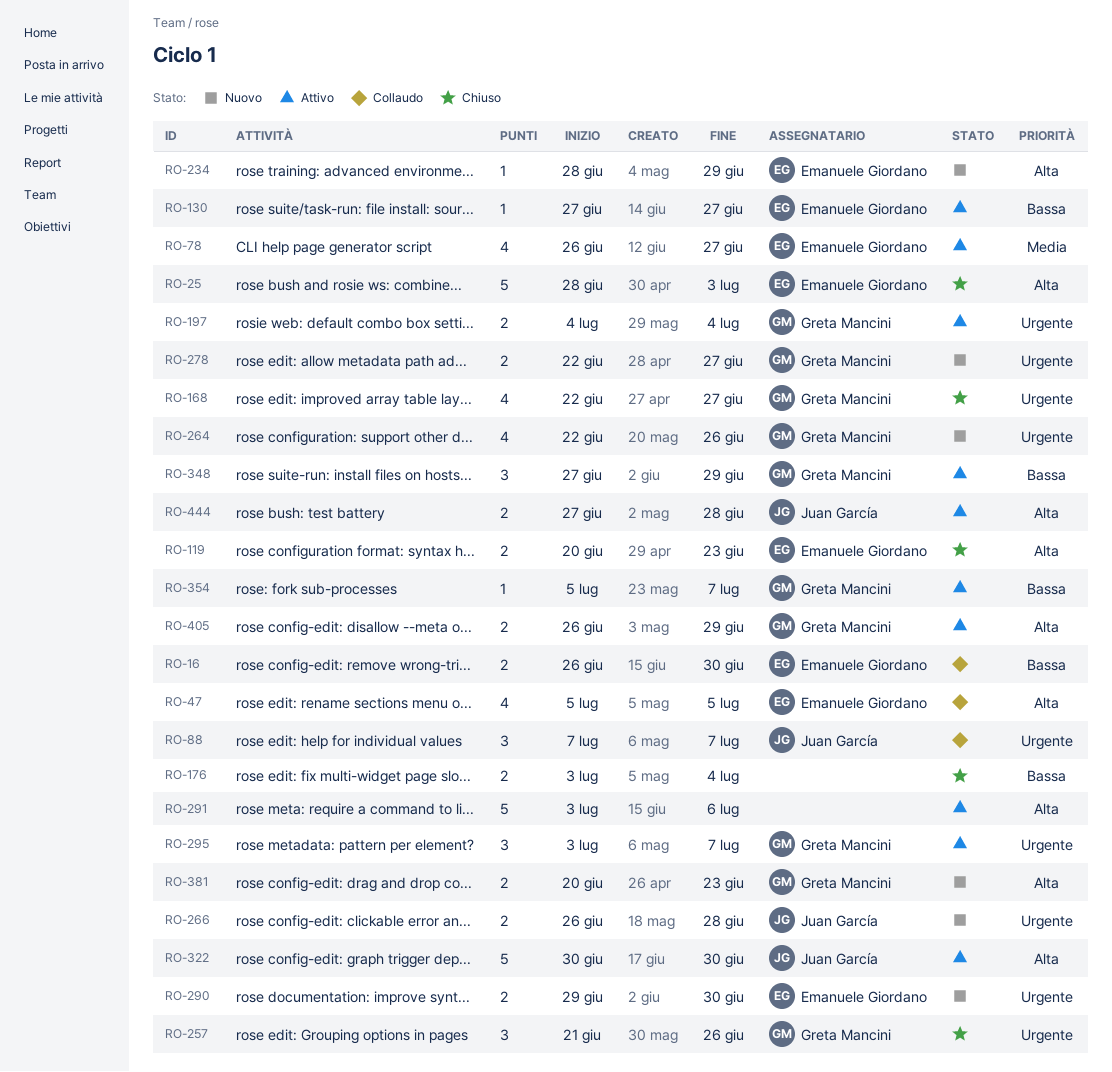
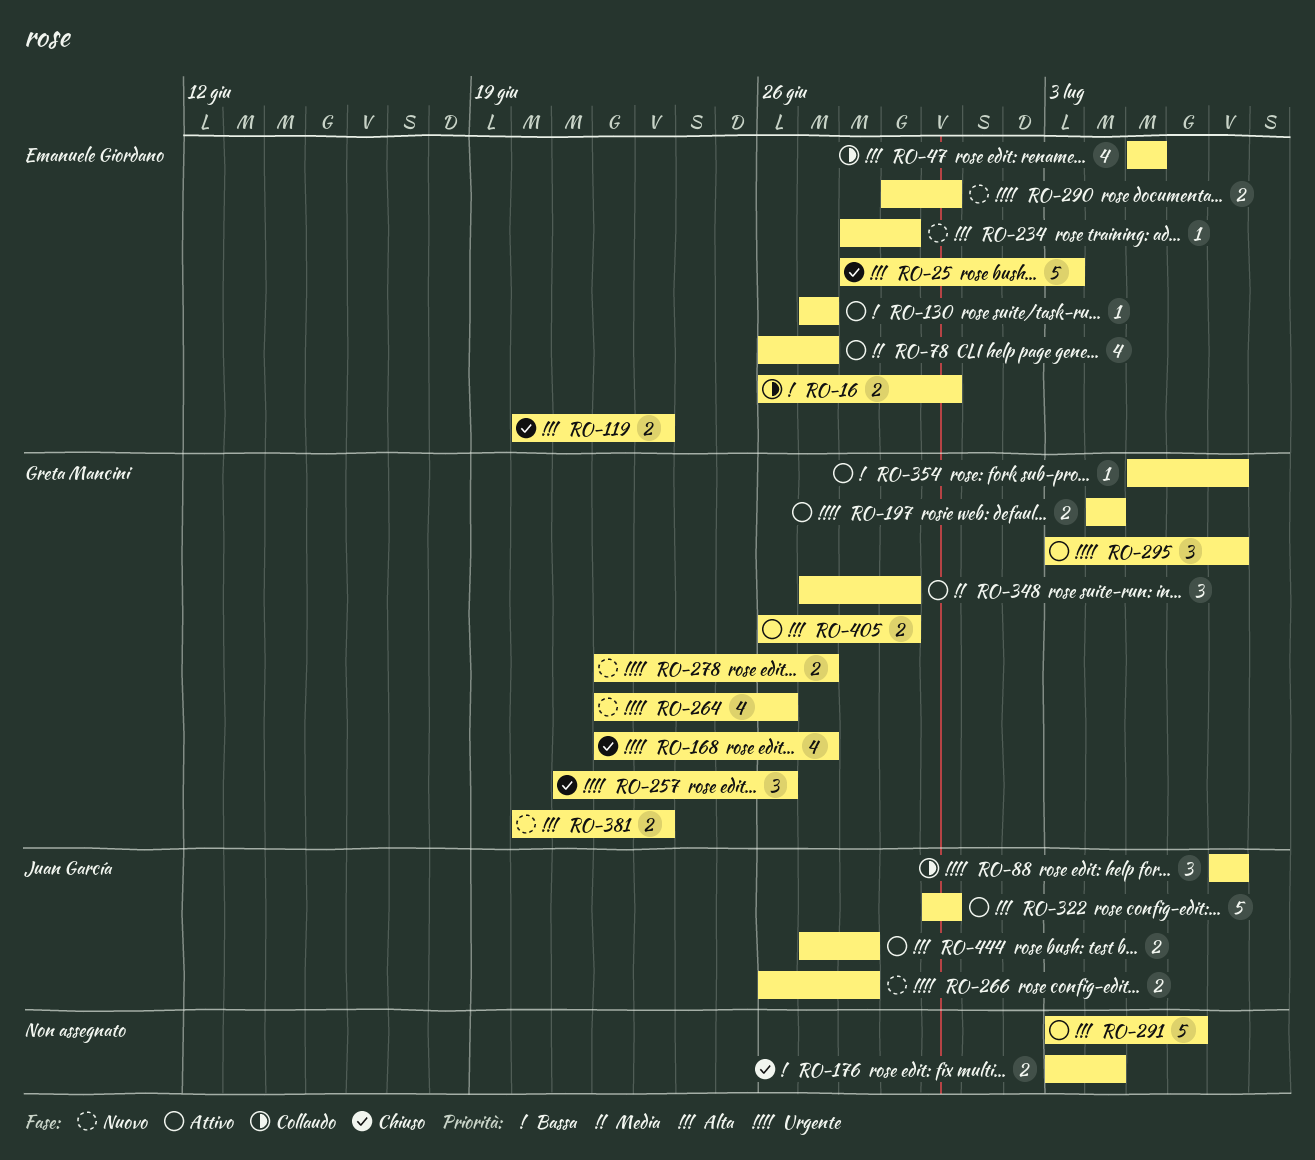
RO-348, priority: Bassa -> Media

